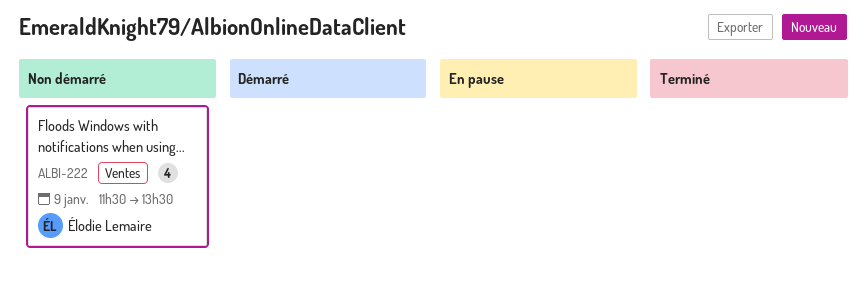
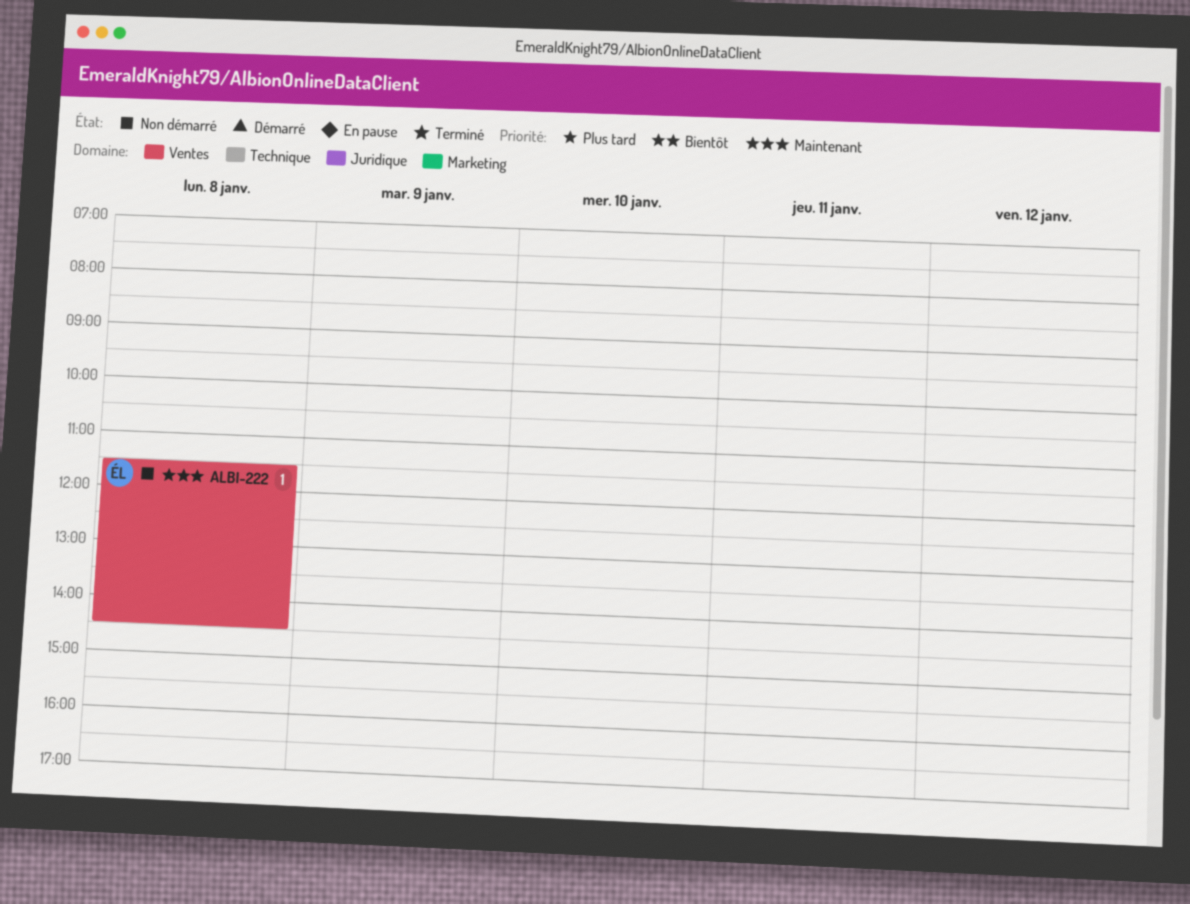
ALBI-222, estimate: 4 -> 1
ALBI-222, day: Jan 9 -> Jan 8
ALBI-222, ends: 13:30 -> 14:30

